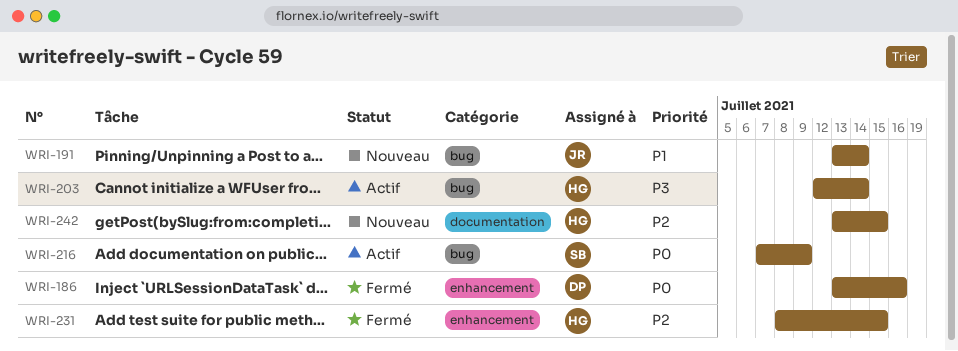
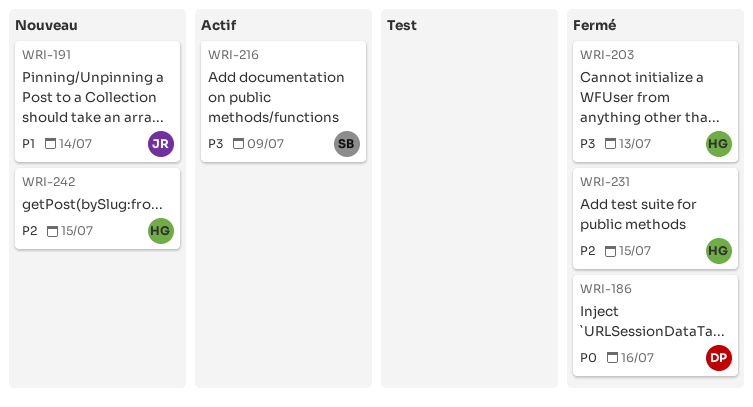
WRI-203, status: Actif -> Fermé
WRI-203, due: Jul 14 -> Jul 13
WRI-216, priority: P0 -> P3

